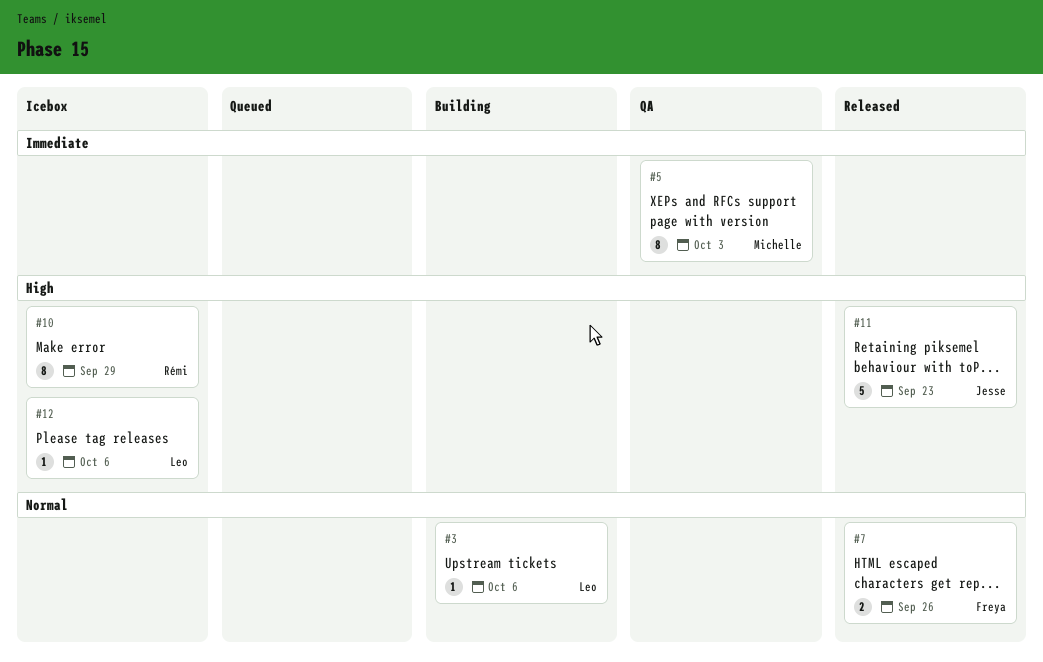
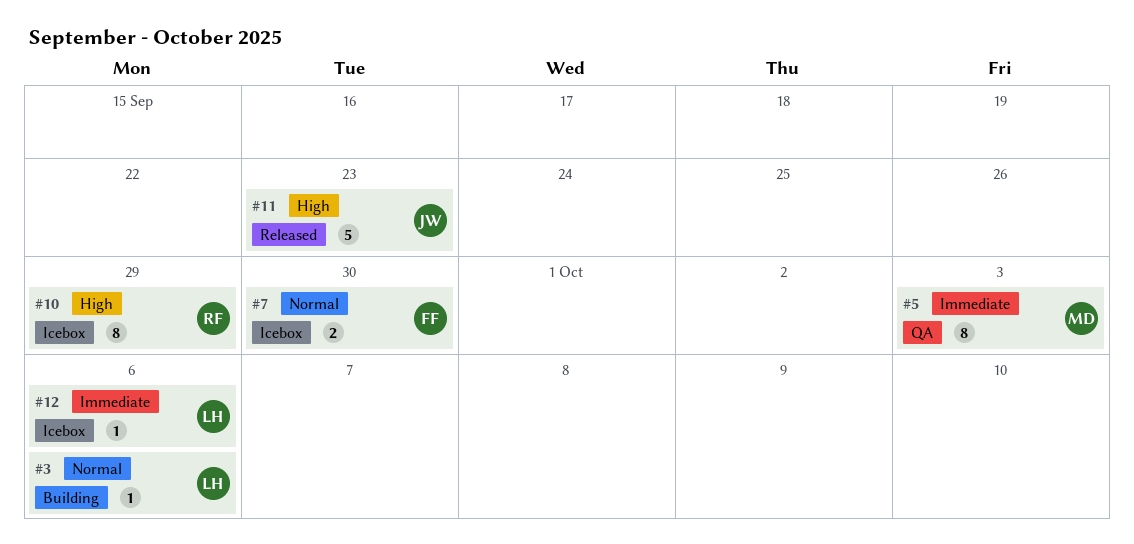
#7, status: Released -> Icebox
#7, due: Sep 26 -> Sep 30
#12, priority: High -> Immediate

